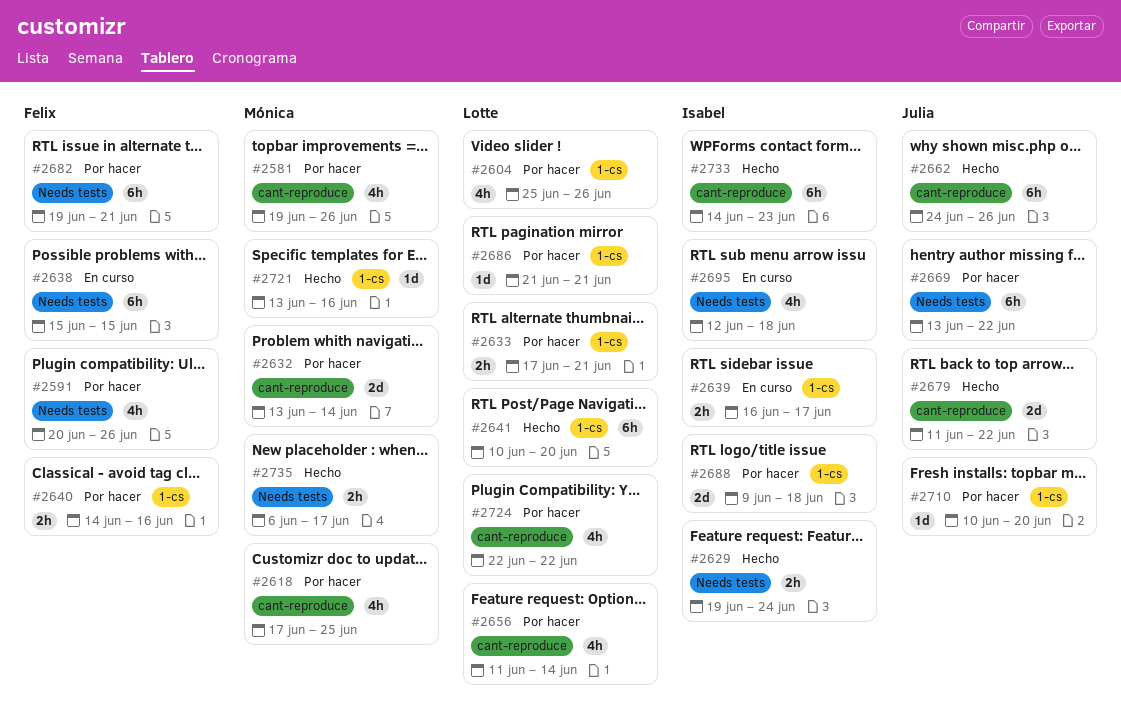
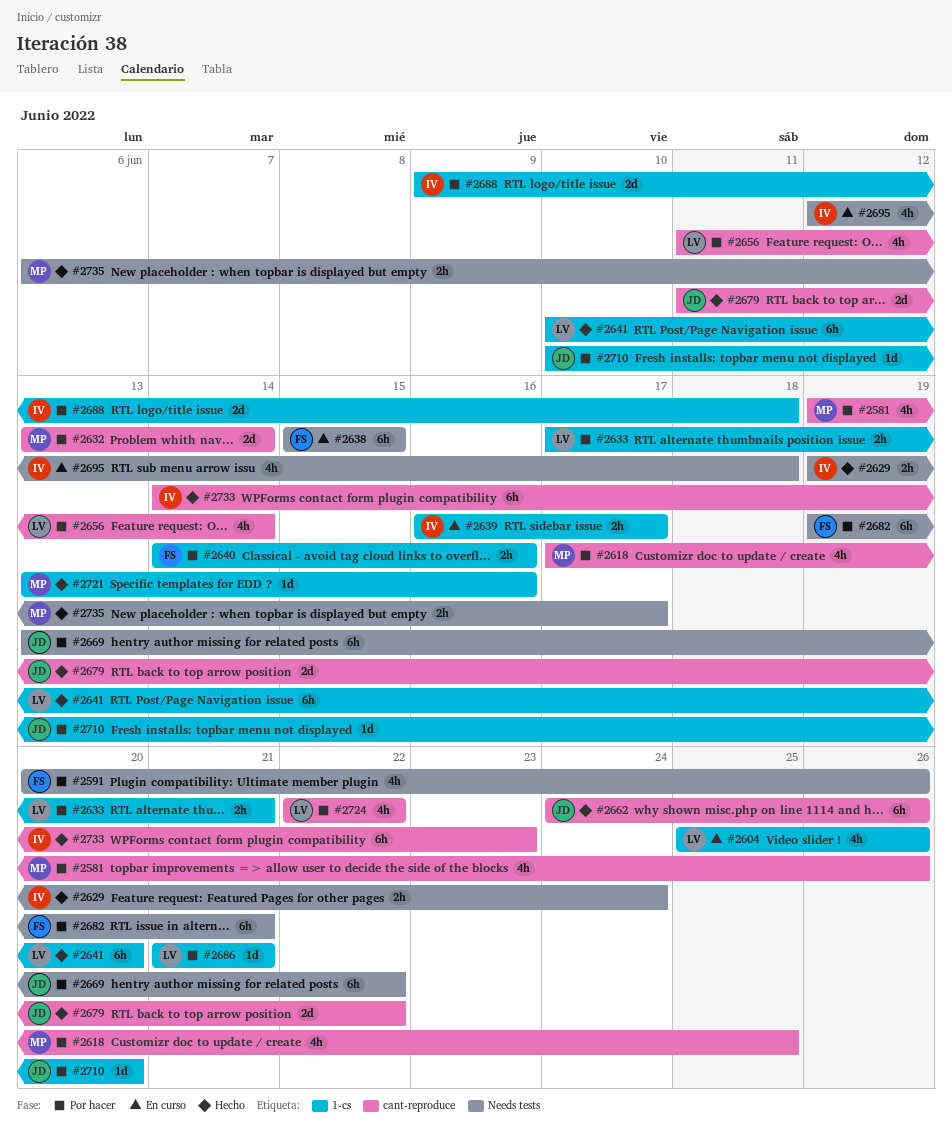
#2604, status: Por hacer -> En curso

